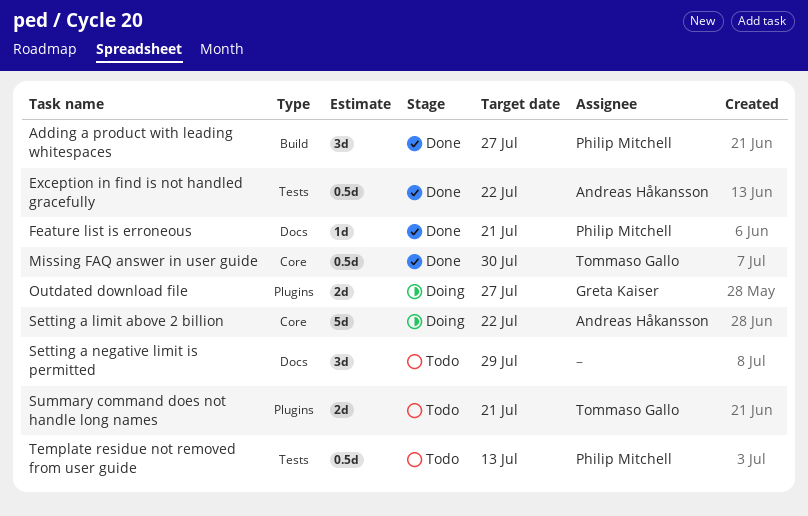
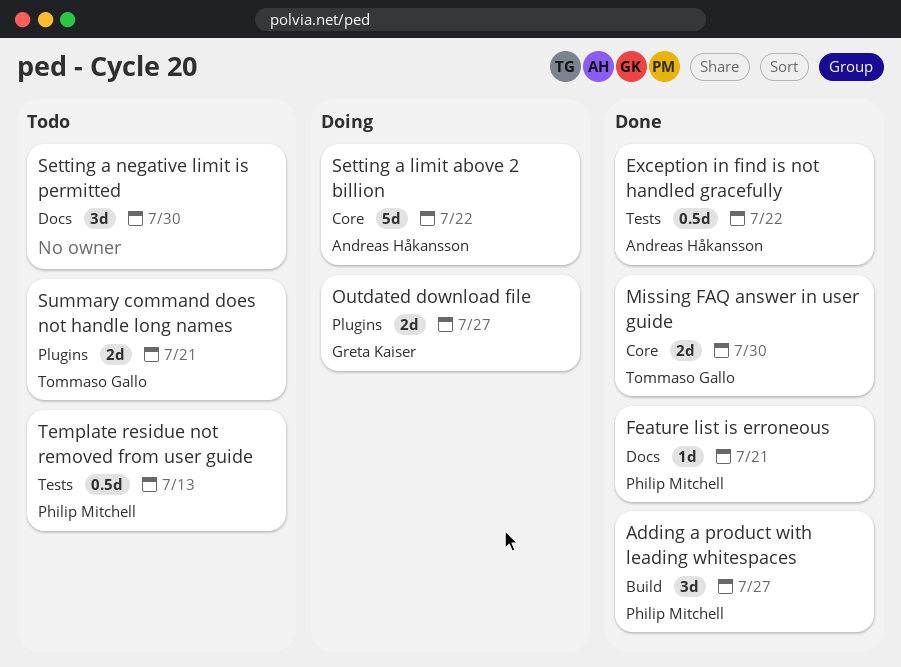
Missing FAQ answer in user guide, estimate: 0.5d -> 2d
Setting a negative limit is permitted, due: Jul 29 -> Jul 30

